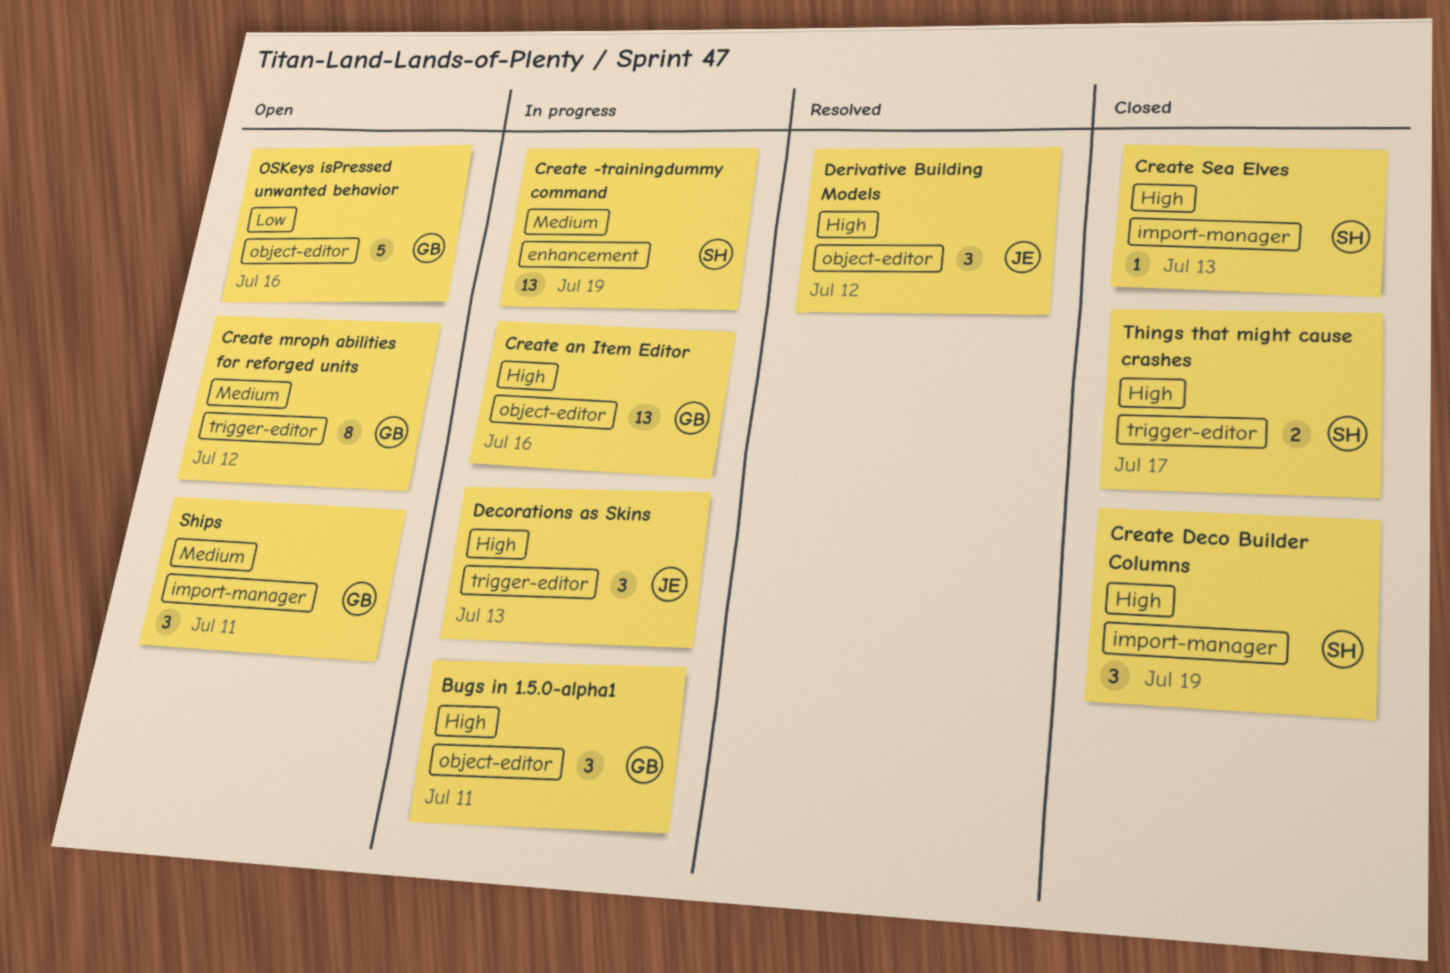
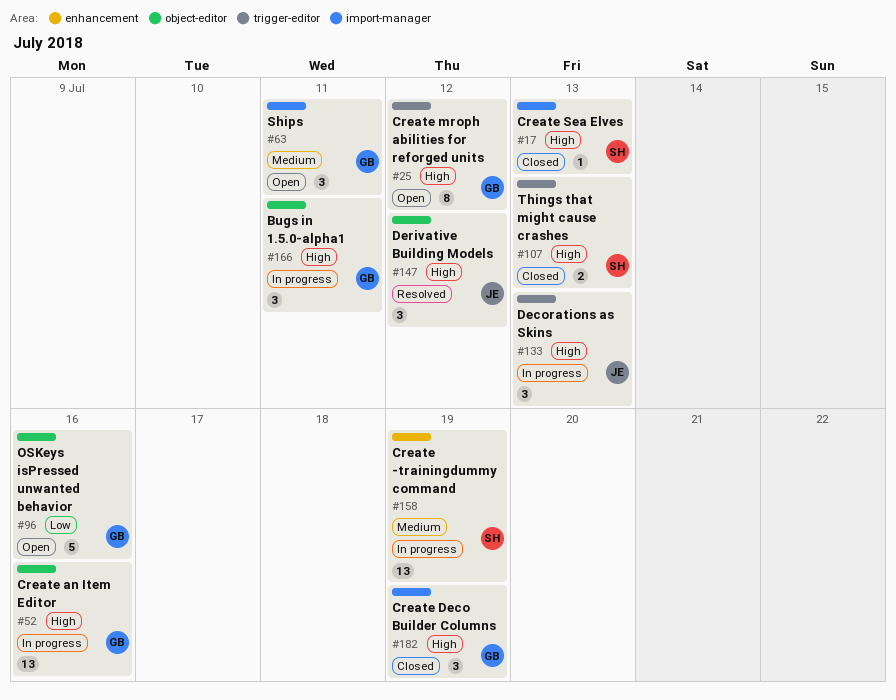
Create Deco Builder Columns, owner: SH -> GB
Create mroph abilities for reforged units, priority: Medium -> High
Things that might cause crashes, due: Jul 17 -> Jul 13

